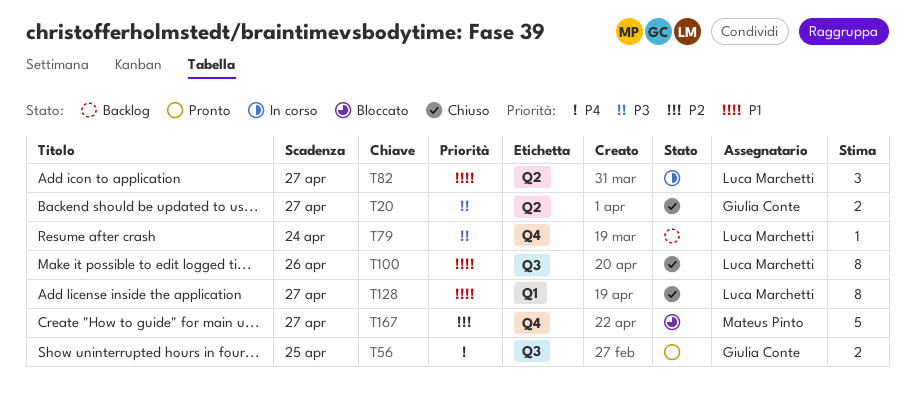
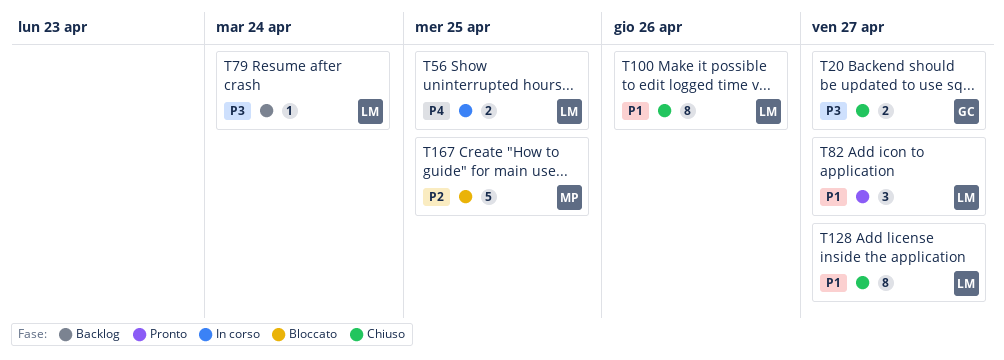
T56, status: Pronto -> In corso
T56, owner: Giulia Conte -> Luca Marchetti
T82, status: In corso -> Pronto
T167, due: Apr 27 -> Apr 25

